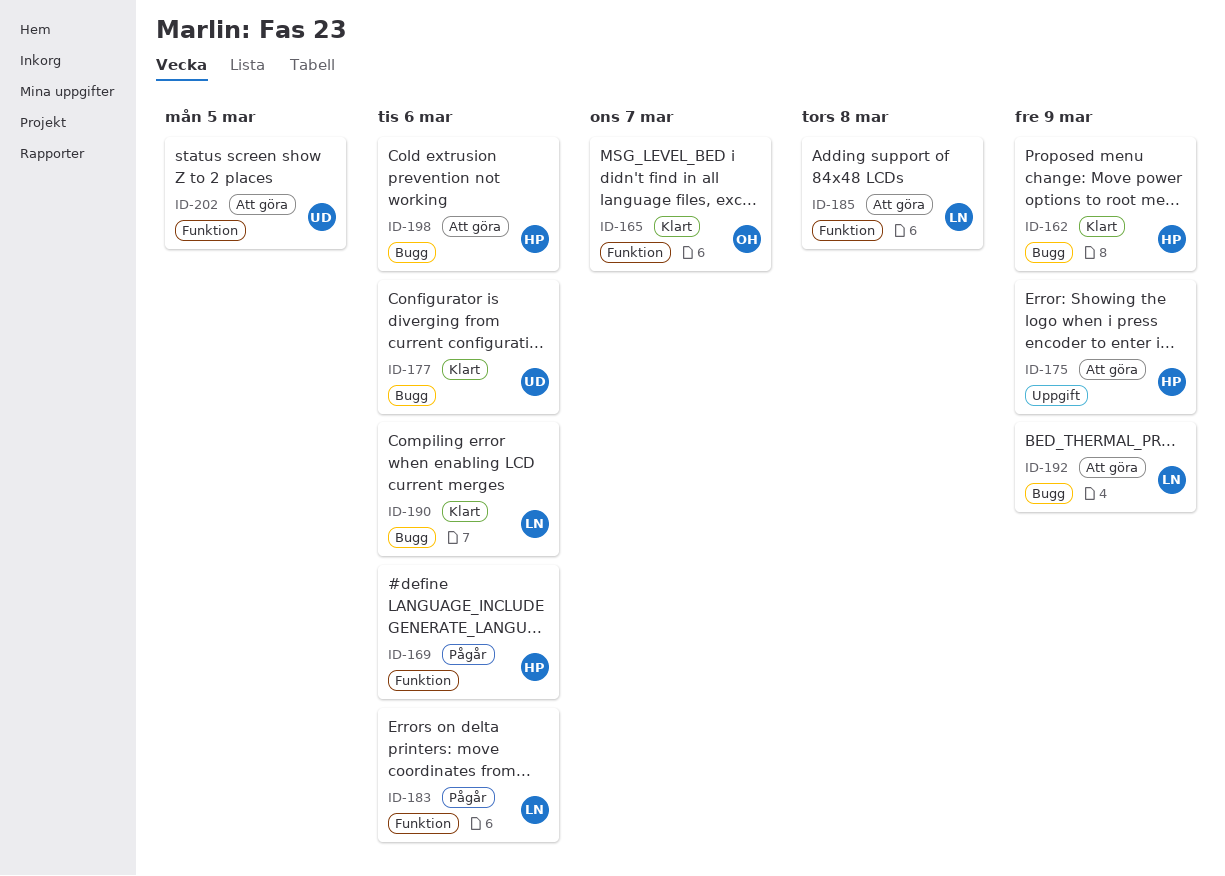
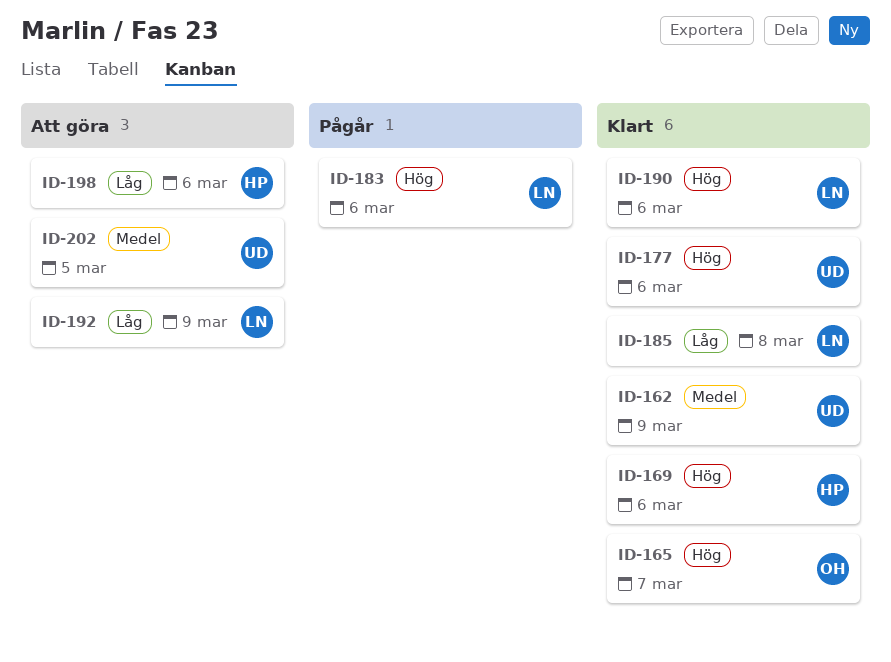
ID-162, owner: HP -> UD
ID-169, status: Pågår -> Klart
ID-175: present -> none
ID-185, status: Att göra -> Klart

